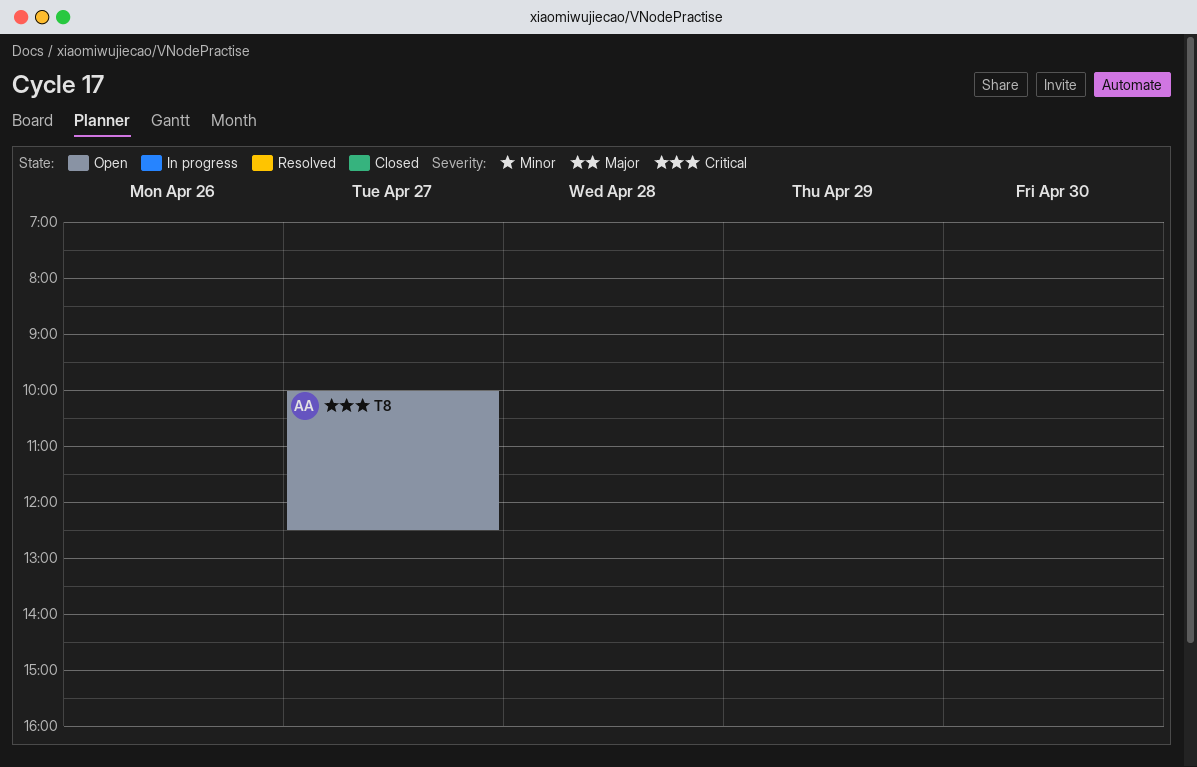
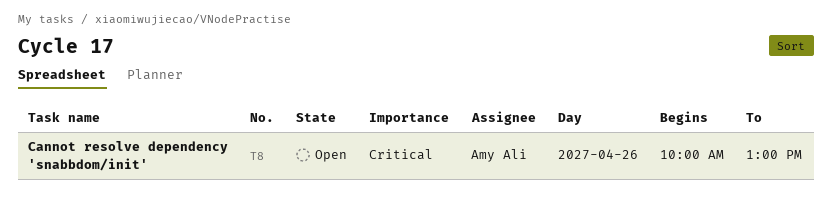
T8, day: Apr 27 -> Apr 26
T8, ends: 12:30 -> 13:00

